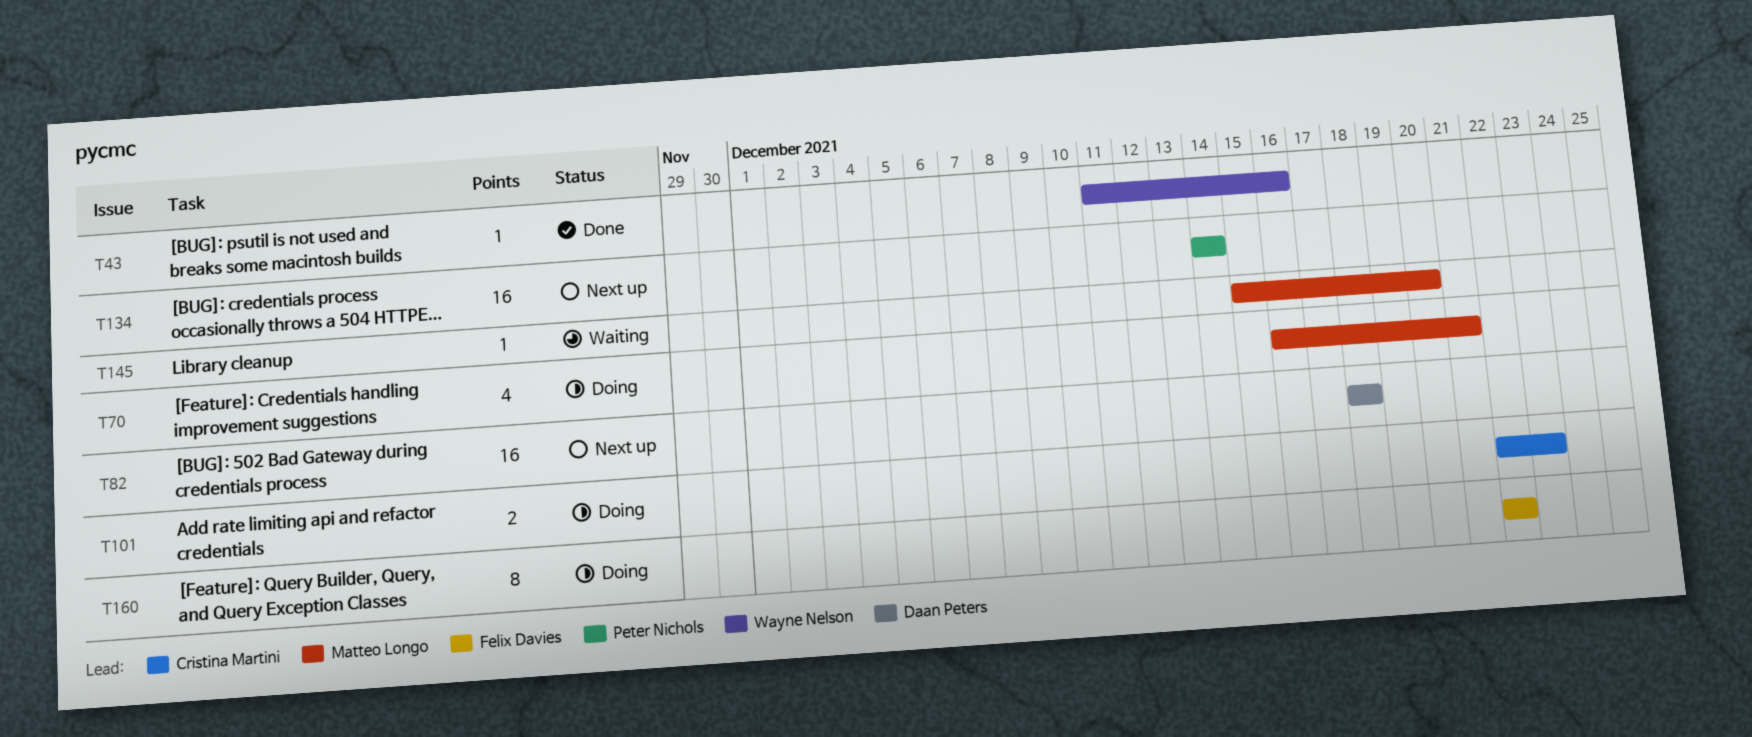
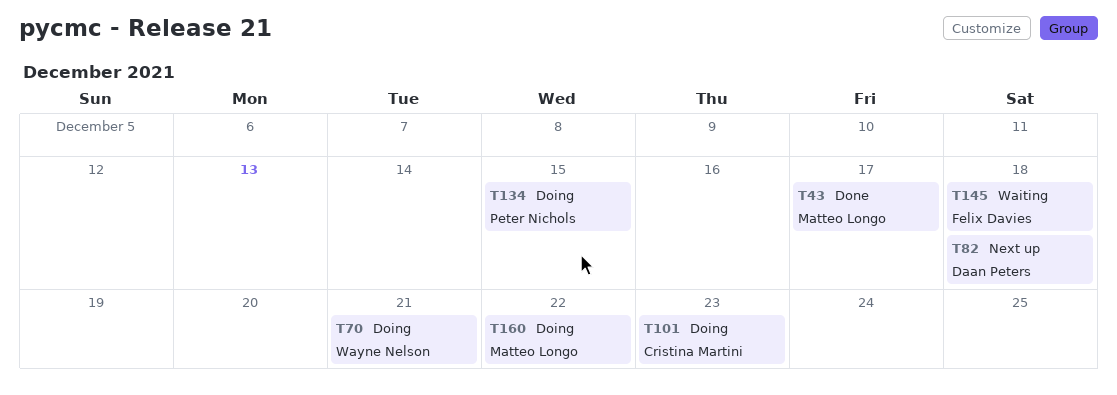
T43, owner: Wayne Nelson -> Matteo Longo
T43, due: Dec 16 -> Dec 17
T70, owner: Matteo Longo -> Wayne Nelson
T134, status: Next up -> Doing
T134, due: Dec 14 -> Dec 15
T145, owner: Matteo Longo -> Felix Davies
T145, due: Dec 20 -> Dec 18
T160, owner: Felix Davies -> Matteo Longo

